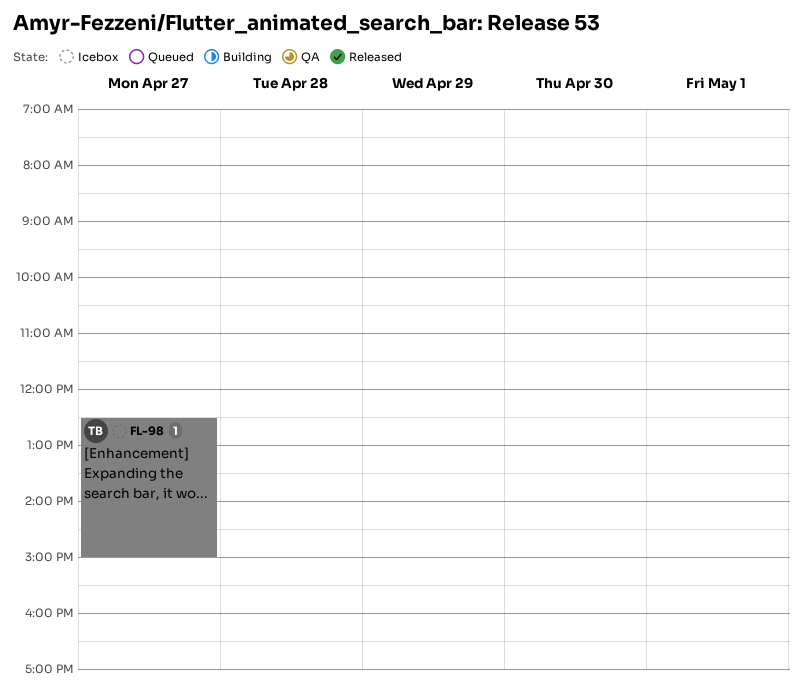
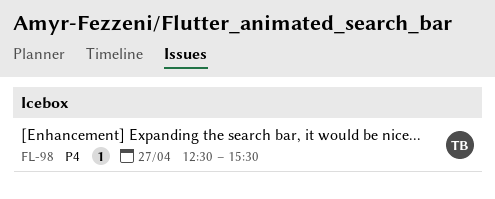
FL-98, ends: 15:00 -> 15:30

